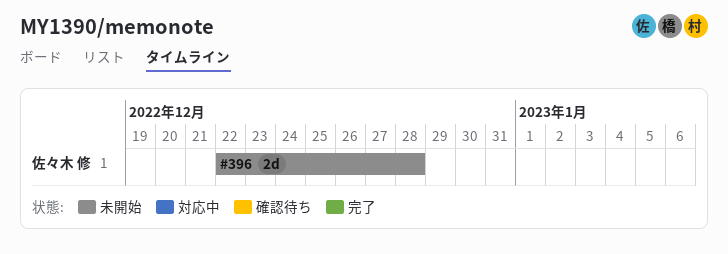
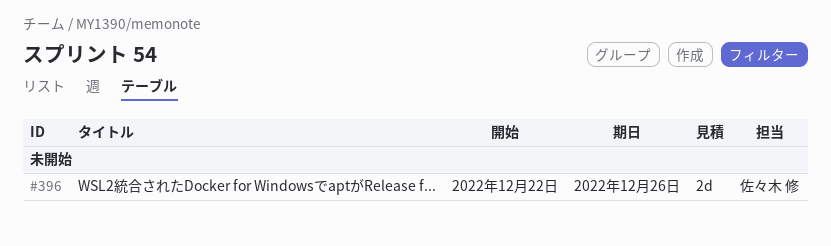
#396, due: Dec 28 -> Dec 26

